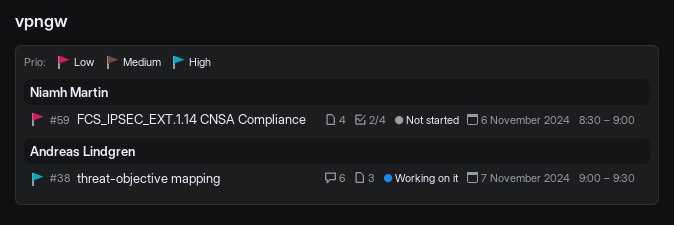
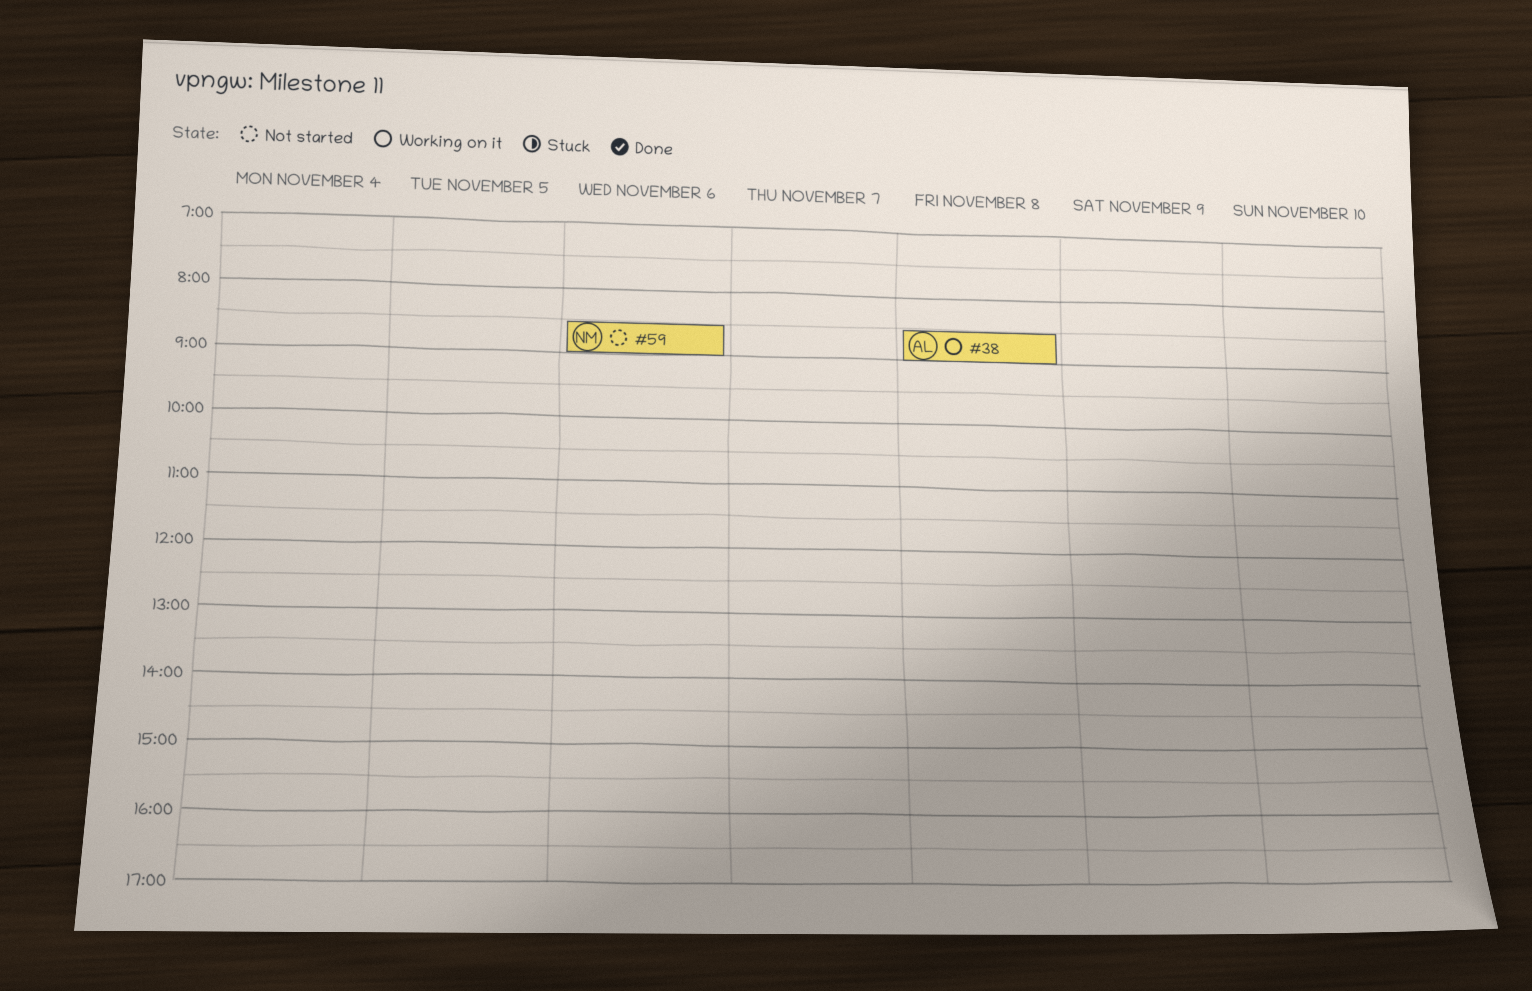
#38, day: Nov 7 -> Nov 8
#38, begins: 09:00 -> 08:30
#38, ends: 09:30 -> 09:00

